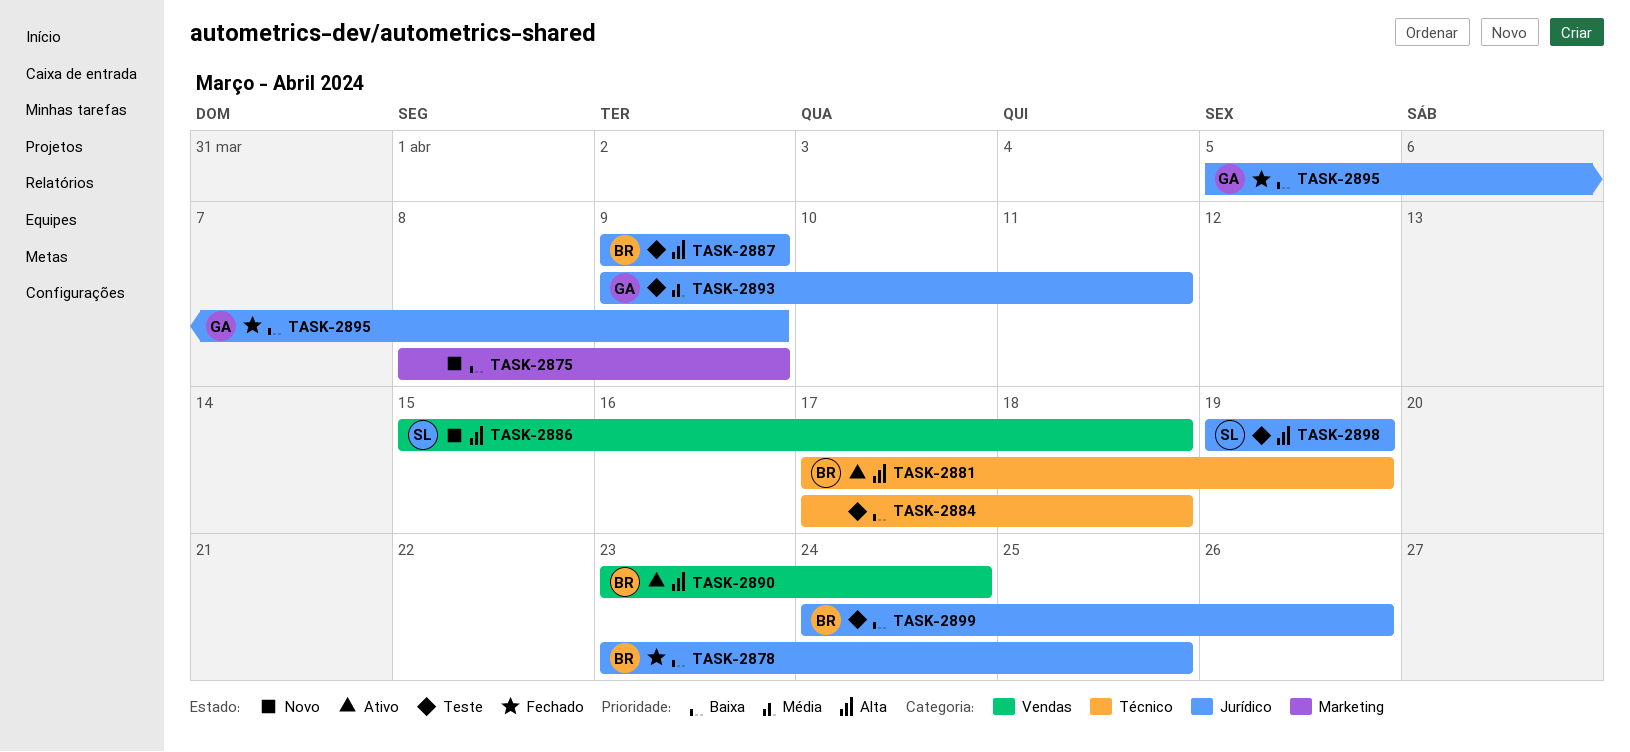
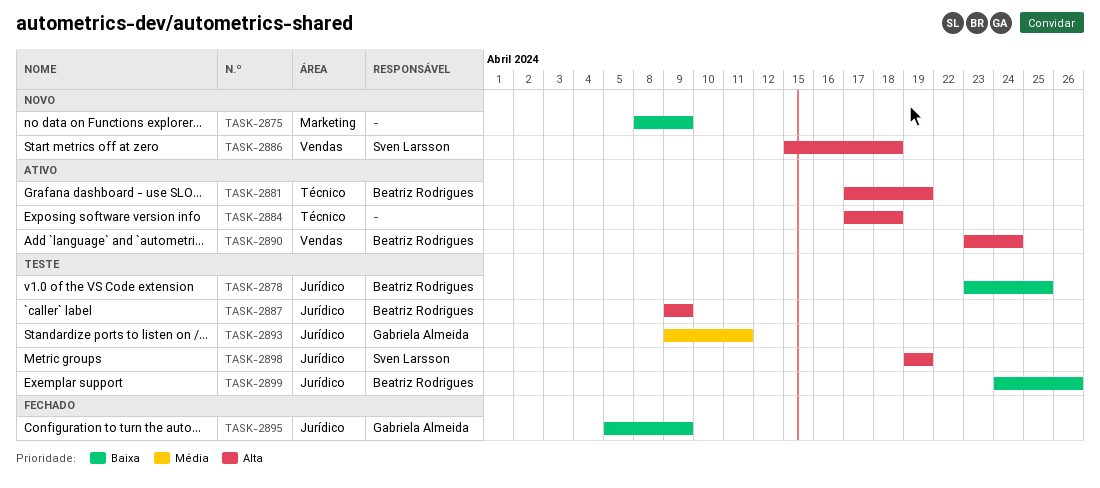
TASK-2878, status: Fechado -> Teste
TASK-2884, status: Teste -> Ativo
TASK-2884, priority: Baixa -> Alta

